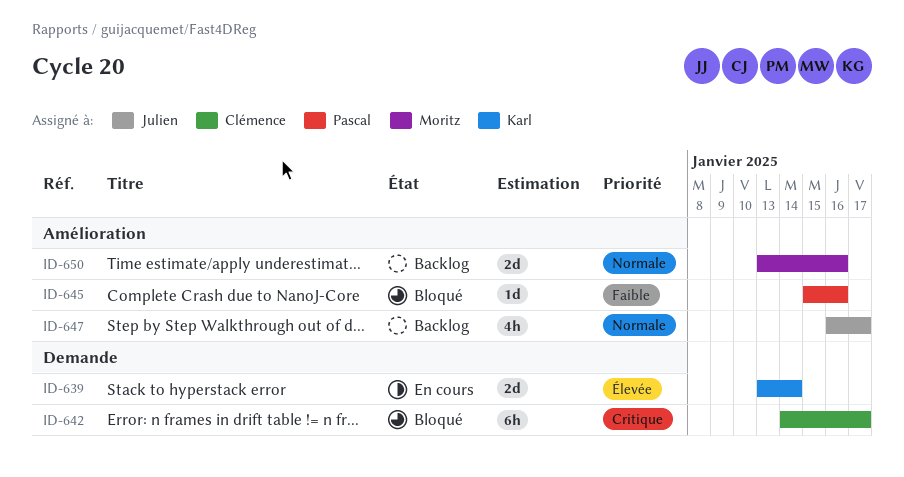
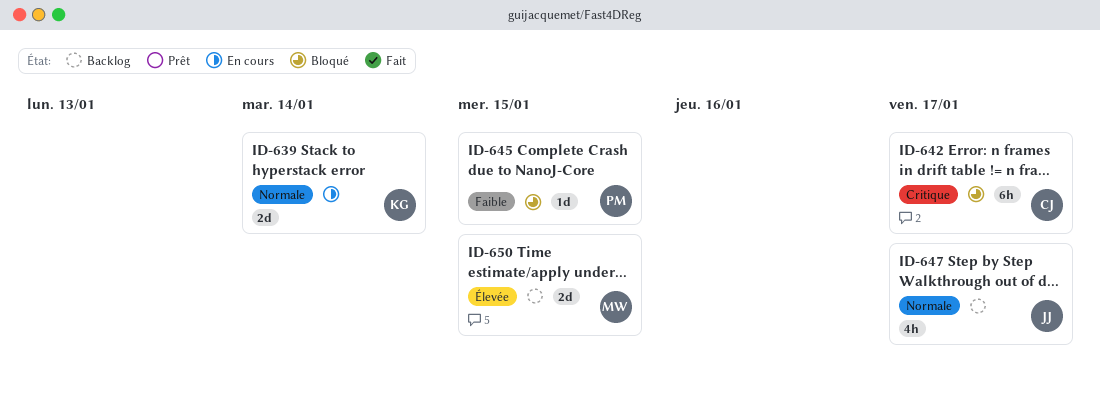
ID-639, priority: Élevée -> Normale
ID-645, due: Jan 16 -> Jan 15
ID-650, priority: Normale -> Élevée
ID-650, due: Jan 16 -> Jan 15

